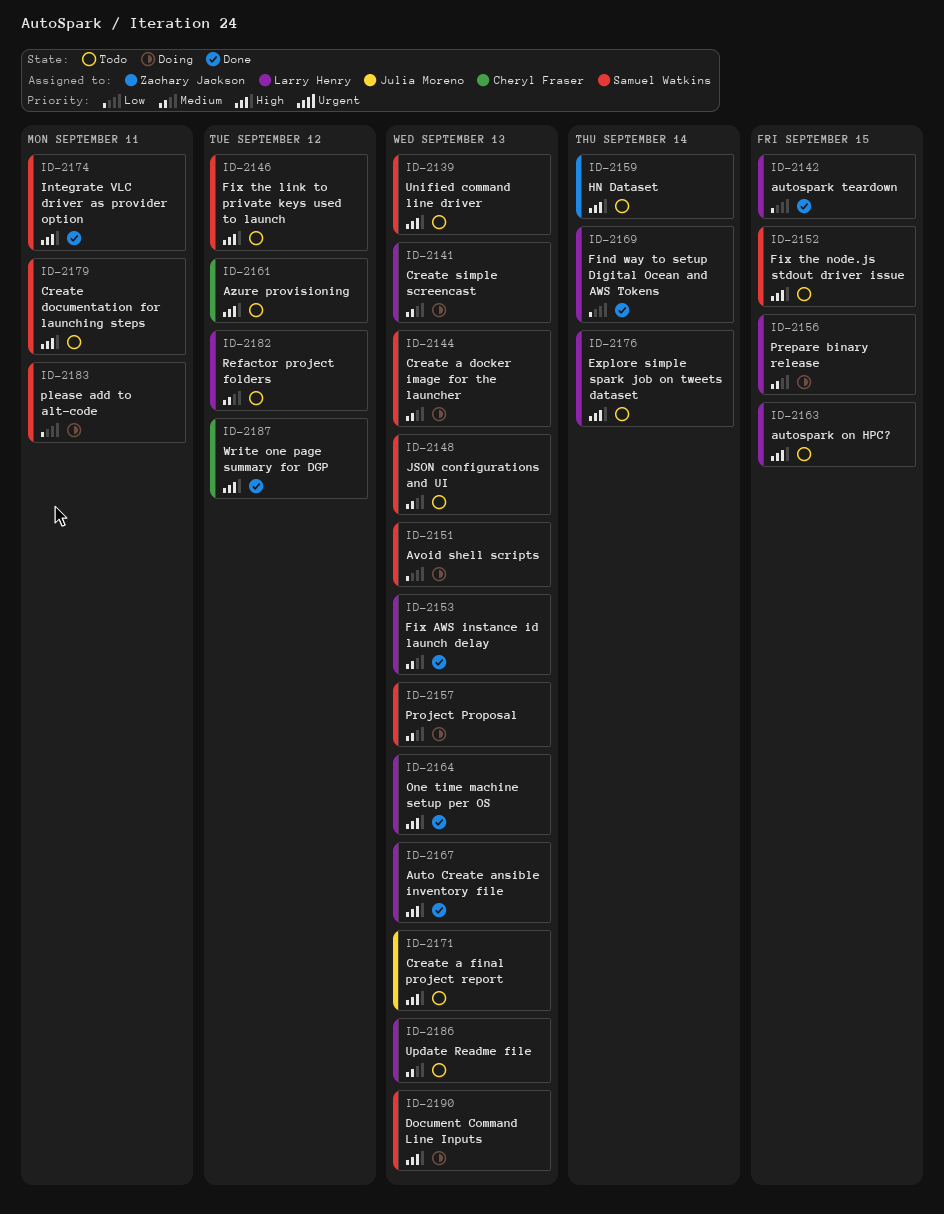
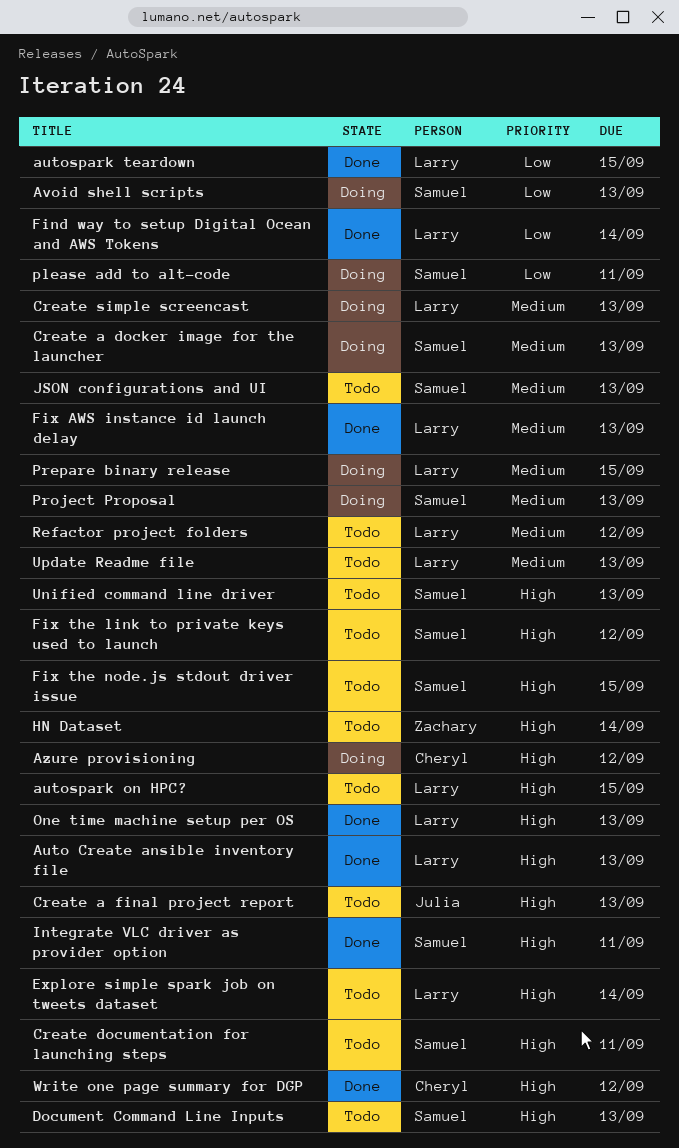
Azure provisioning, status: Todo -> Doing
Document Command Line Inputs, status: Doing -> Todo

